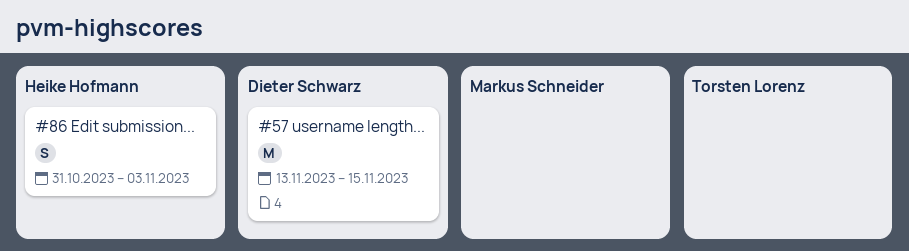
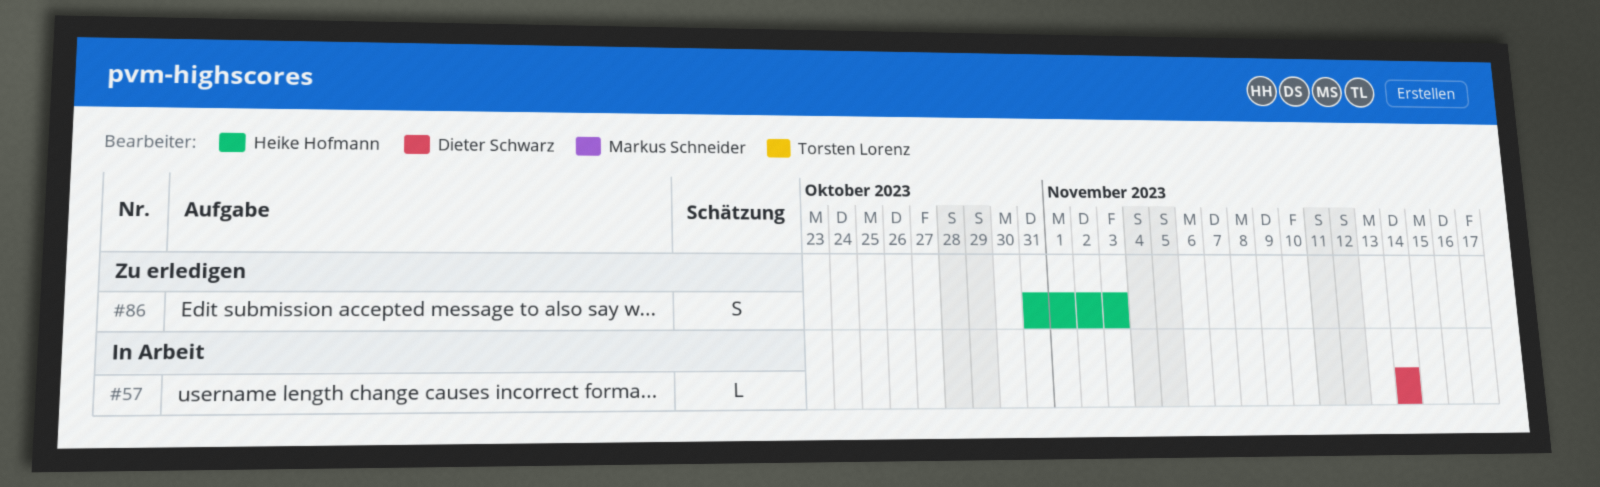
#57, estimate: M -> L
#57, start: Nov 13 -> Nov 14
#57, due: Nov 15 -> Nov 14

